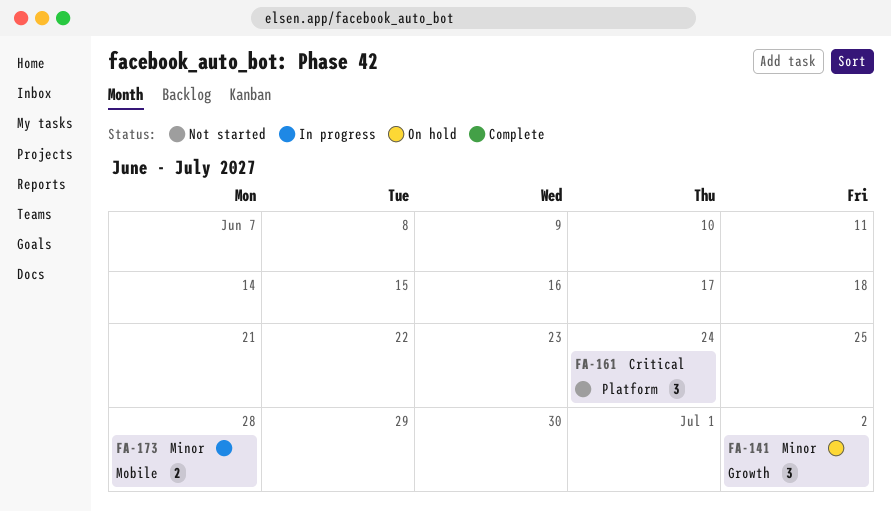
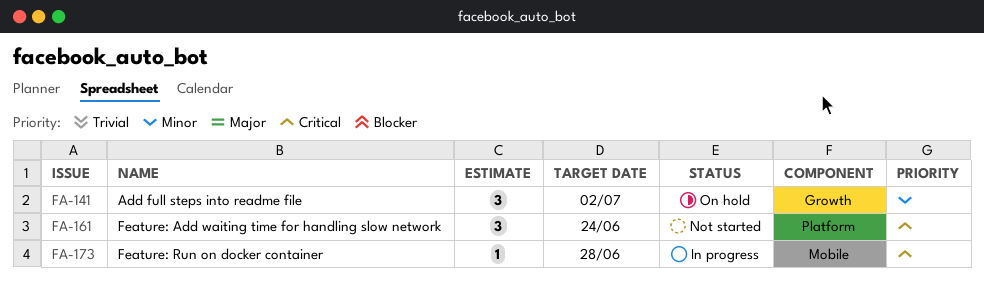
FA-173, priority: Minor -> Critical
FA-173, estimate: 2 -> 1

